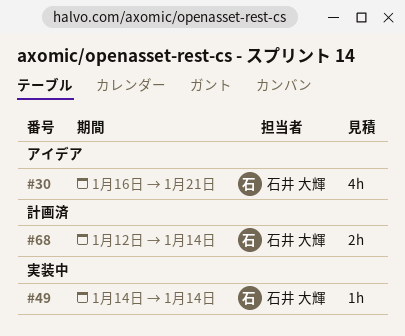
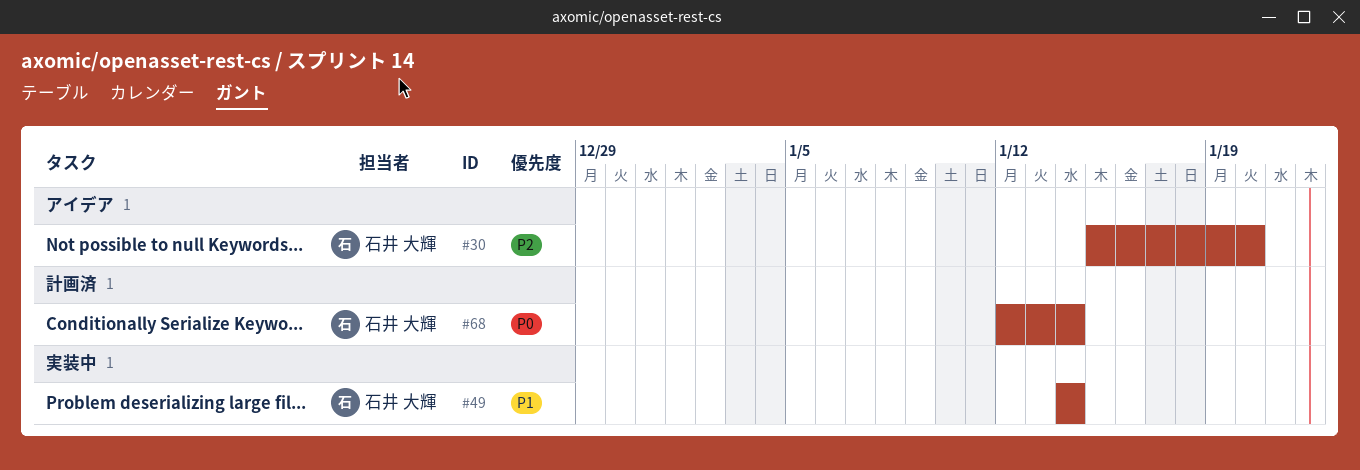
#30, start: Jan 16 -> Jan 15
#30, due: Jan 21 -> Jan 20

